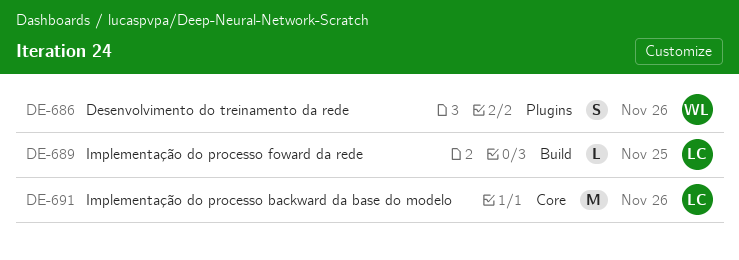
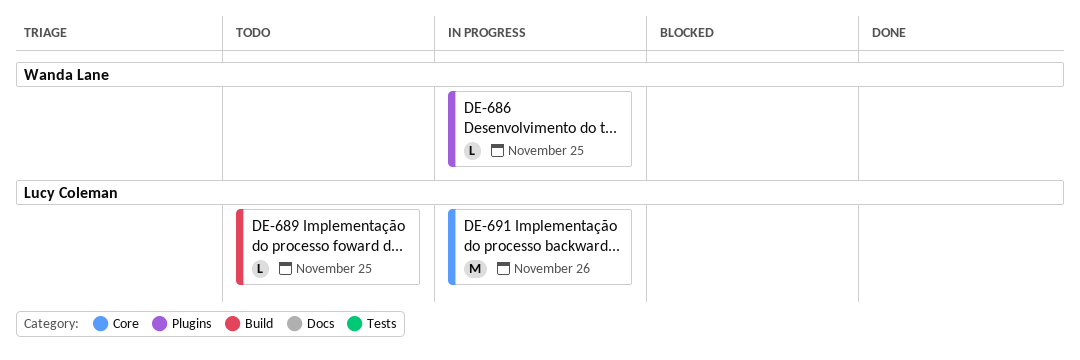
DE-686, estimate: S -> L
DE-686, due: Nov 26 -> Nov 25

